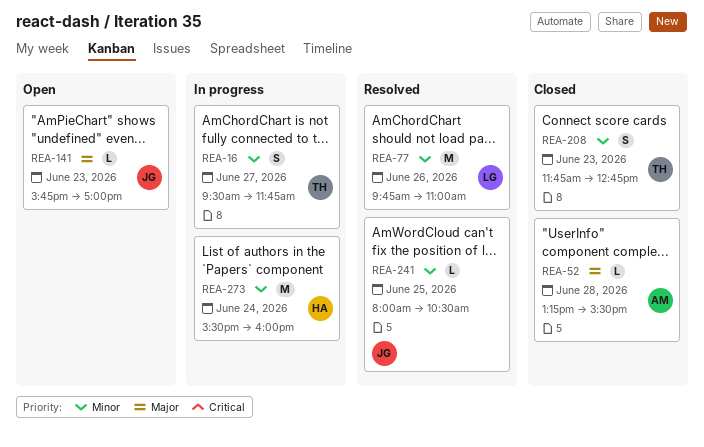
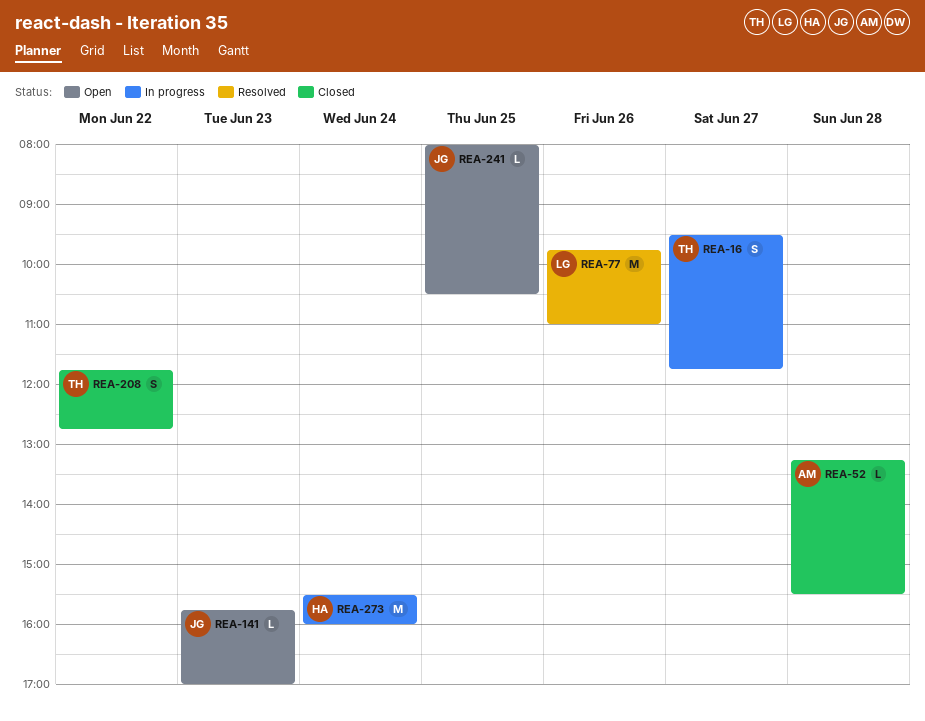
REA-208, day: Jun 23 -> Jun 22
REA-241, status: Resolved -> Open

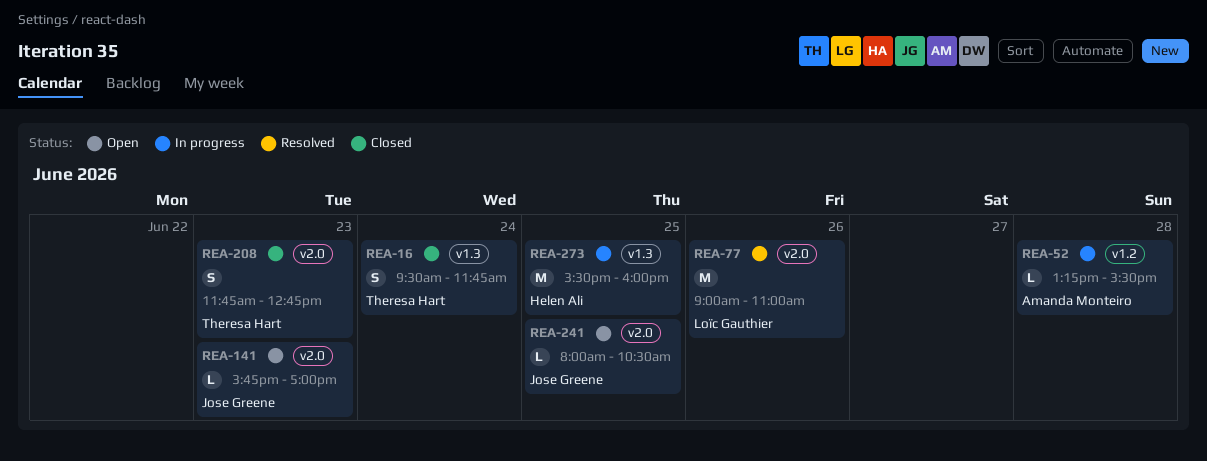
REA-16, status: In progress -> Closed
REA-16, day: Jun 27 -> Jun 24
REA-52, status: Closed -> In progress
REA-77, begins: 09:45 -> 09:00
REA-208, day: Jun 22 -> Jun 23
REA-273, day: Jun 24 -> Jun 25

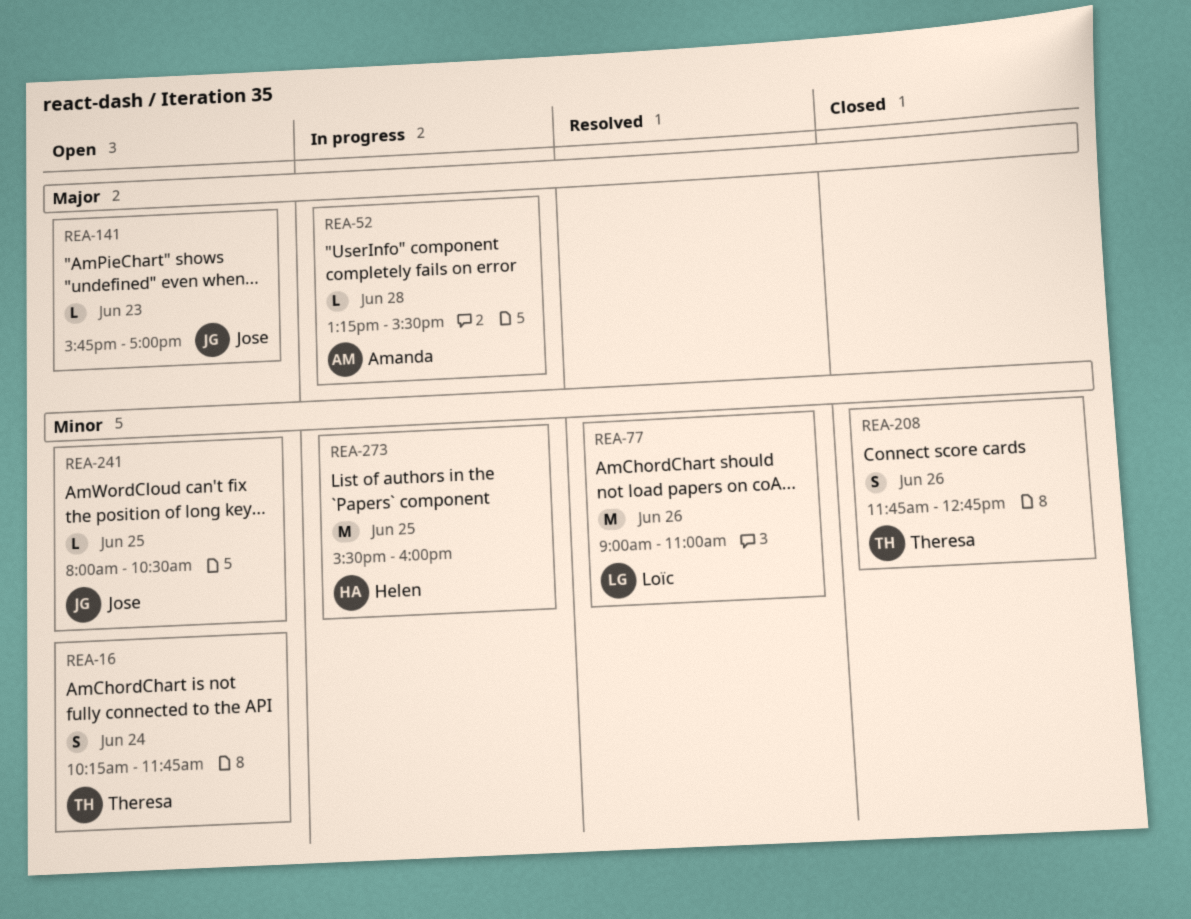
REA-16, status: Closed -> Open
REA-16, begins: 09:30 -> 10:15
REA-208, day: Jun 23 -> Jun 26

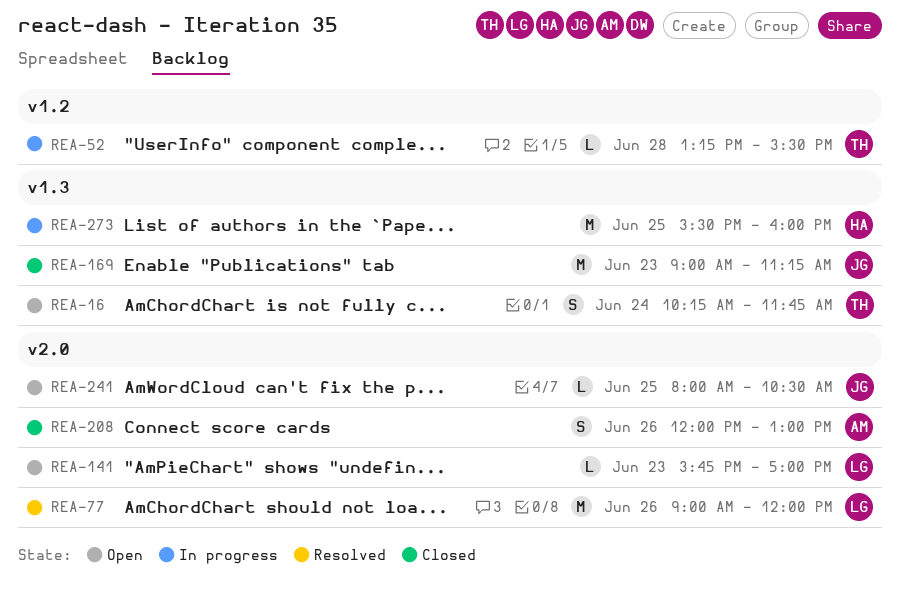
REA-52, owner: Amanda -> Theresa
REA-77, ends: 11:00 -> 12:00
REA-141, owner: Jose -> Loïc
REA-169: none -> present
REA-208, owner: Theresa -> Amanda
REA-208, begins: 11:45 -> 12:00
REA-208, ends: 12:45 -> 13:00

